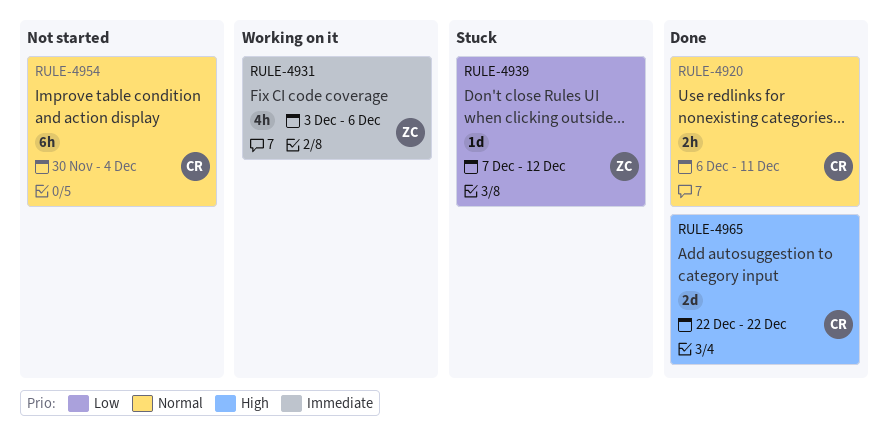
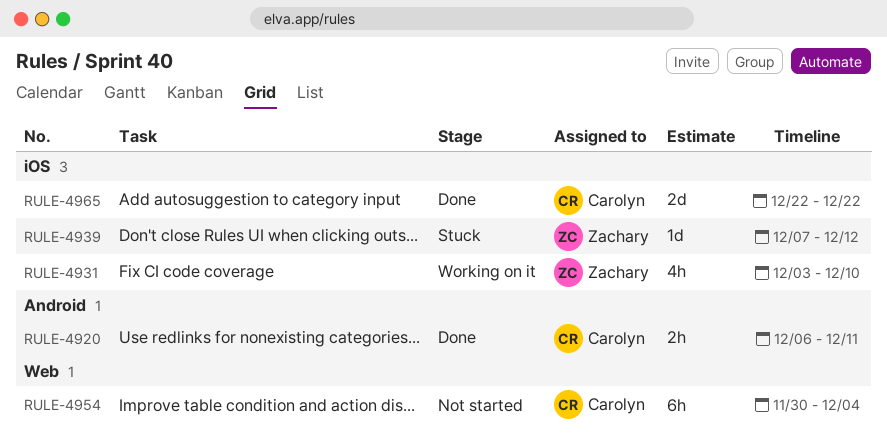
RULE-4931, due: Dec 6 -> Dec 10

